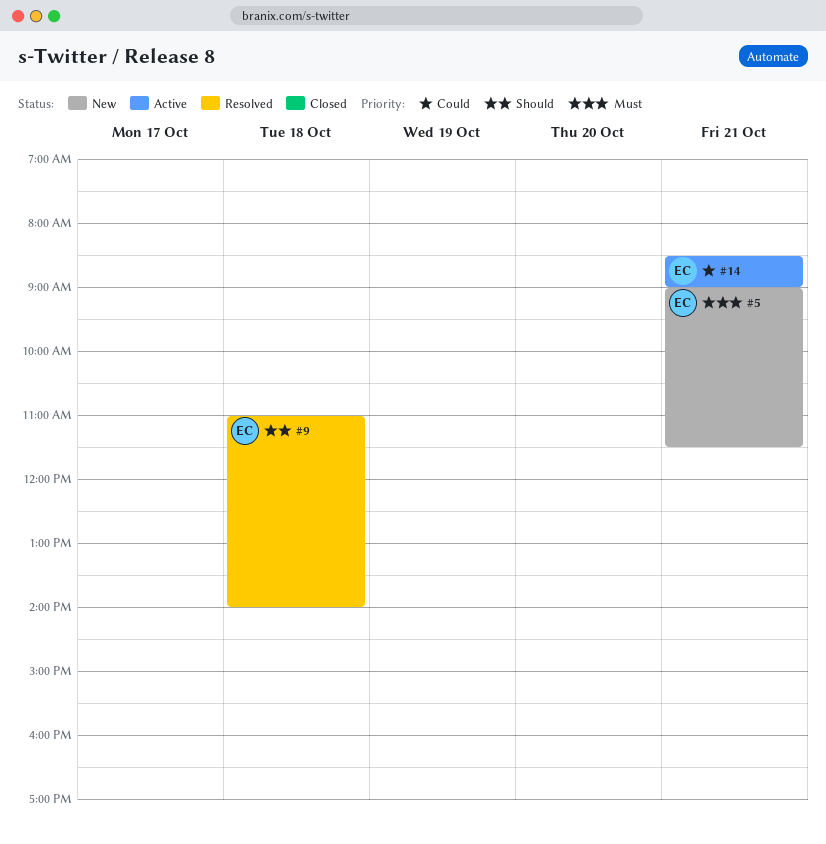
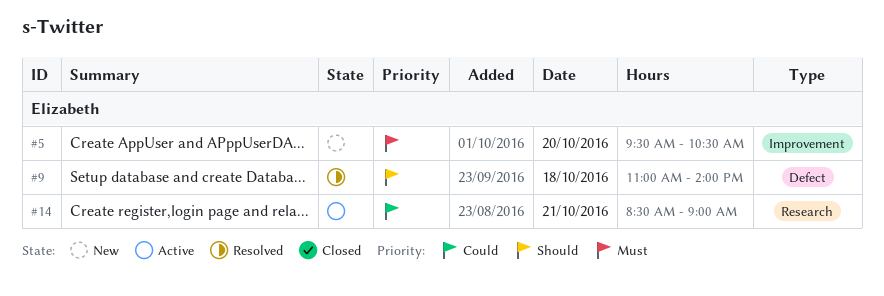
#5, day: Oct 21 -> Oct 20
#5, begins: 09:00 -> 09:30
#5, ends: 11:30 -> 10:30

